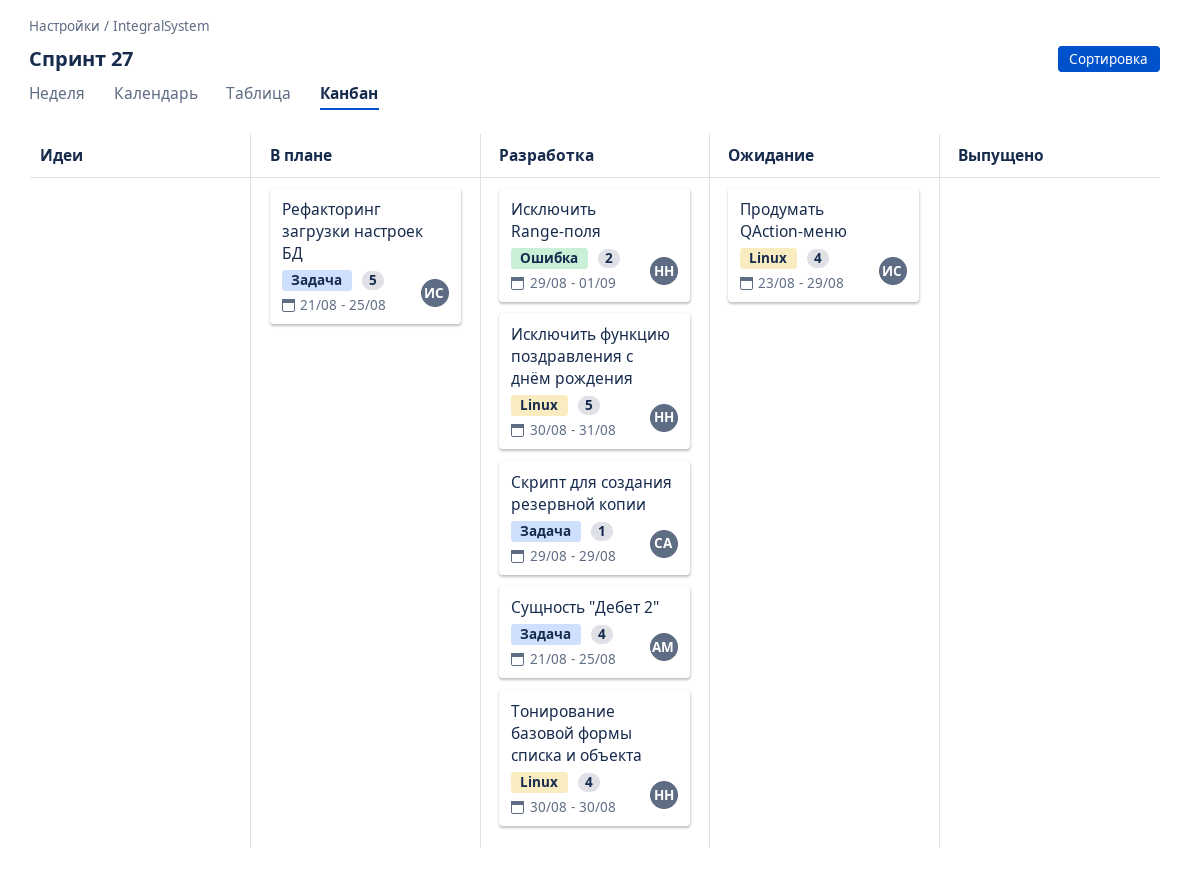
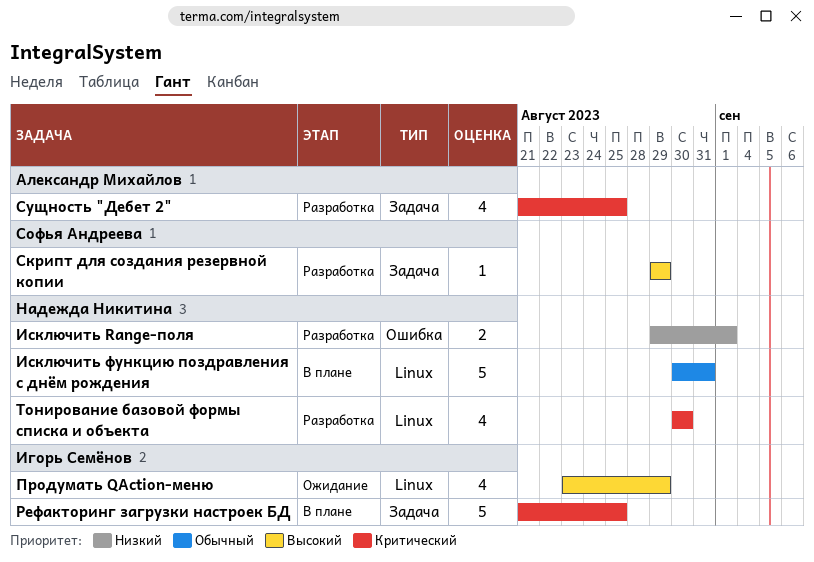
Исключить функцию поздравления с днём рождения, status: Разработка -> В плане

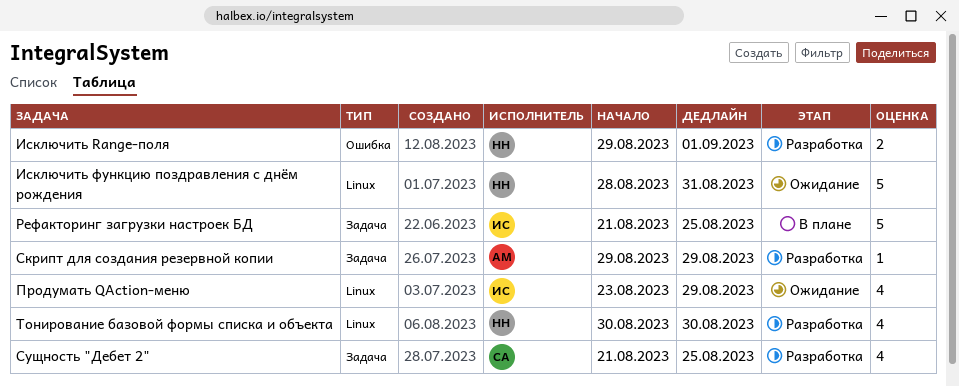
Исключить функцию поздравления с днём рождения, status: В плане -> Ожидание
Исключить функцию поздравления с днём рождения, start: Aug 30 -> Aug 28
Скрипт для создания резервной копии, owner: Софья Андреева -> Александр Михайлов
Сущность "Дебет 2", owner: Александр Михайлов -> Софья Андреева

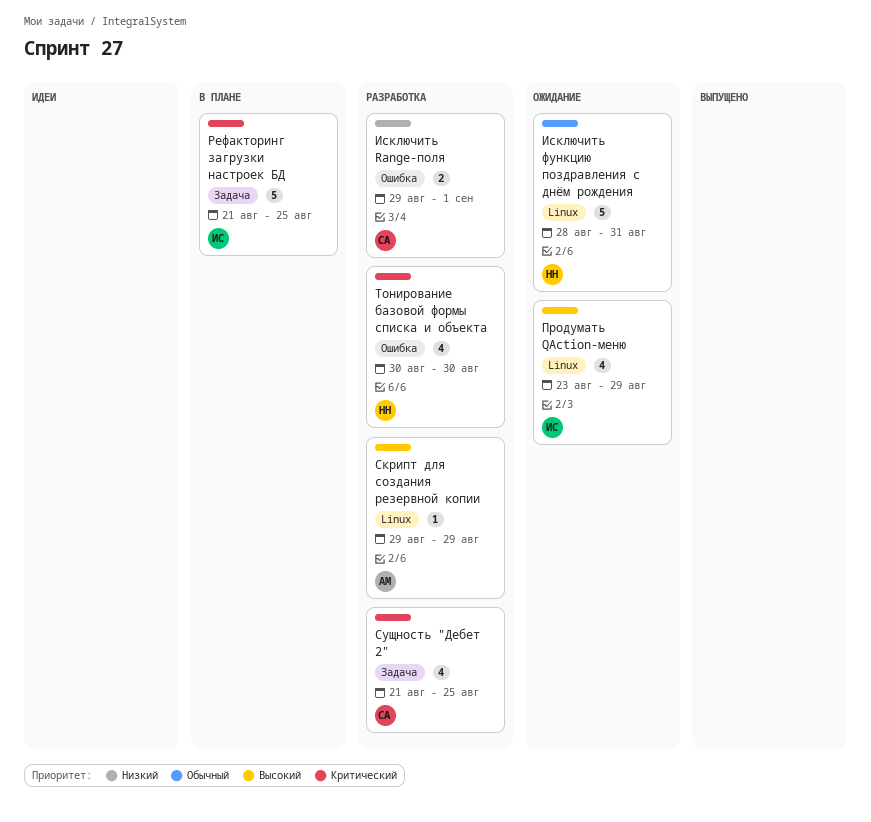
Исключить Range-поля, owner: НН -> СА
Скрипт для создания резервной копии, label: Задача -> Linux
Тонирование базовой формы списка и объекта, label: Linux -> Ошибка

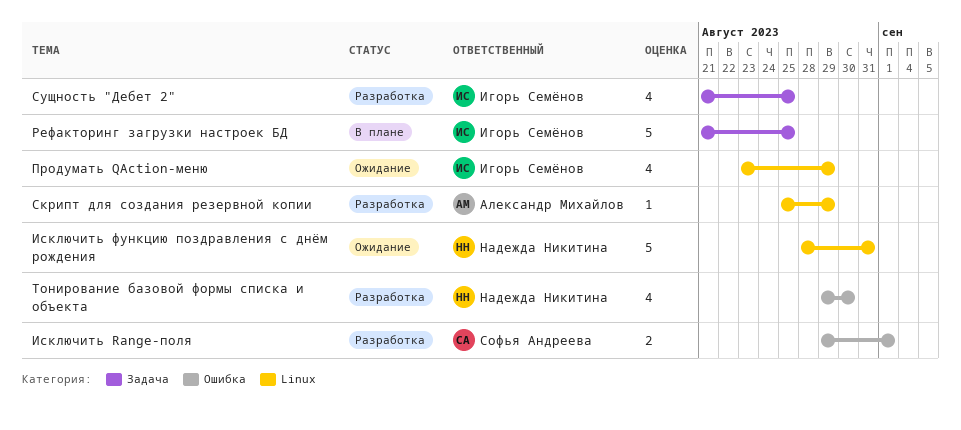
Скрипт для создания резервной копии, start: Aug 29 -> Aug 25
Сущность "Дебет 2", owner: Софья Андреева -> Игорь Семёнов
Тонирование базовой формы списка и объекта, start: Aug 30 -> Aug 29

